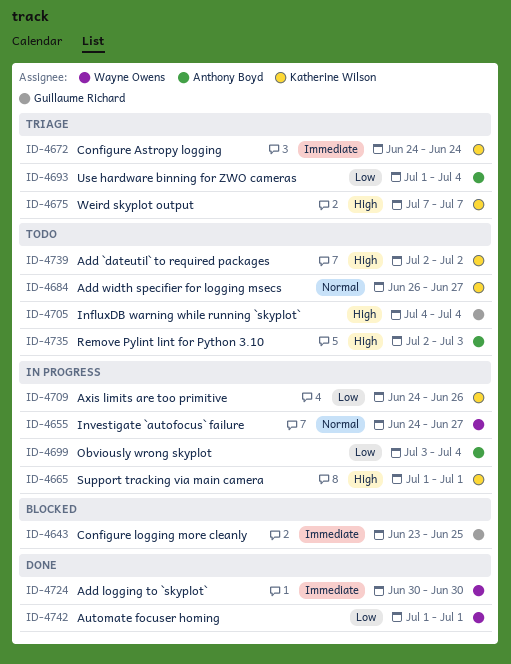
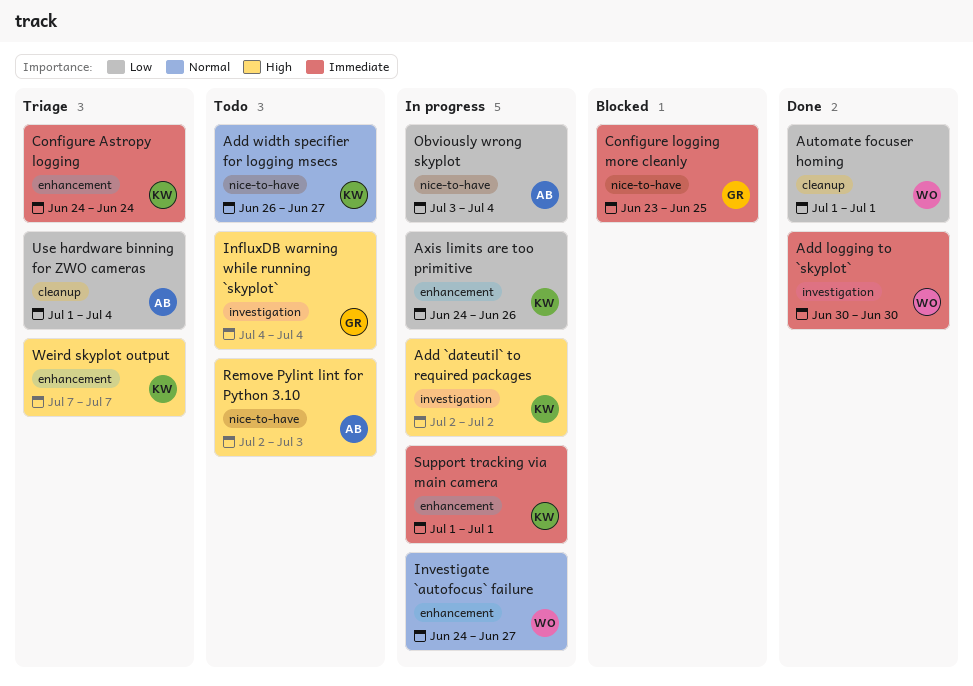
Add `dateutil` to required packages, status: Todo -> In progress
Support tracking via main camera, priority: High -> Immediate

